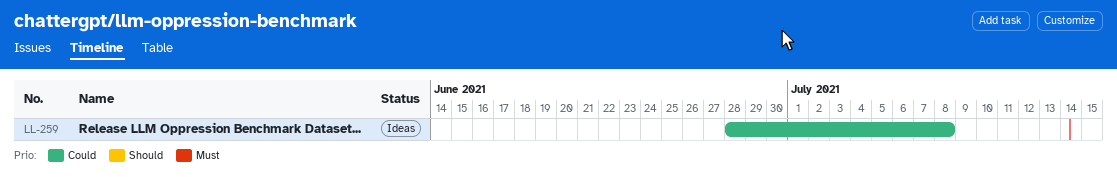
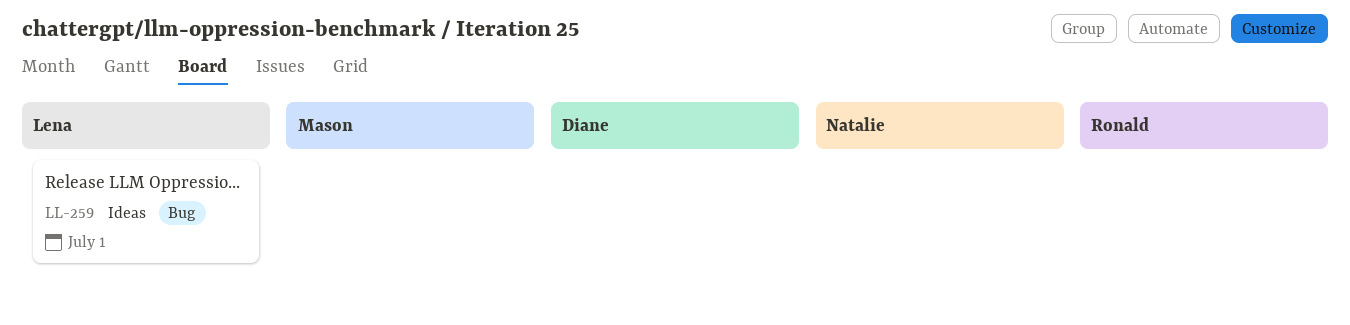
LL-259, due: Jul 8 -> Jul 1

